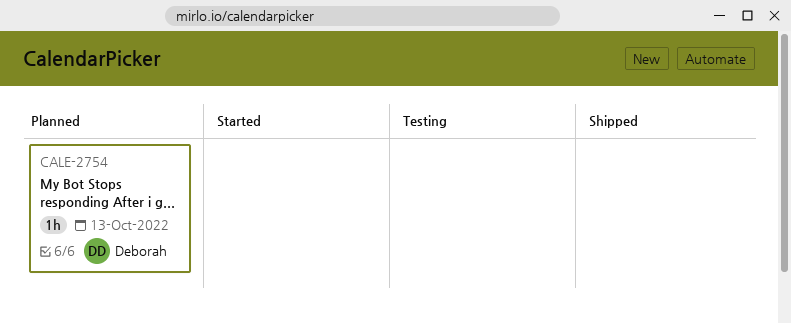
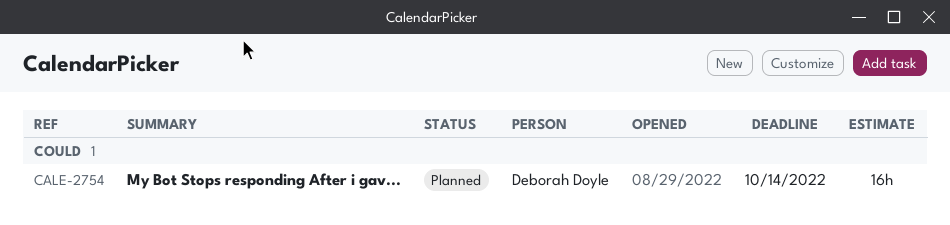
CALE-2754, estimate: 1h -> 16h
CALE-2754, due: Oct 13 -> Oct 14

